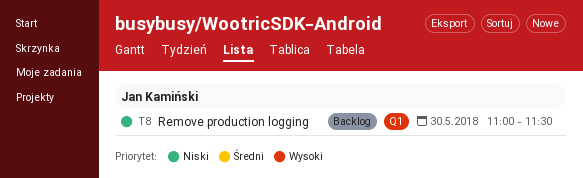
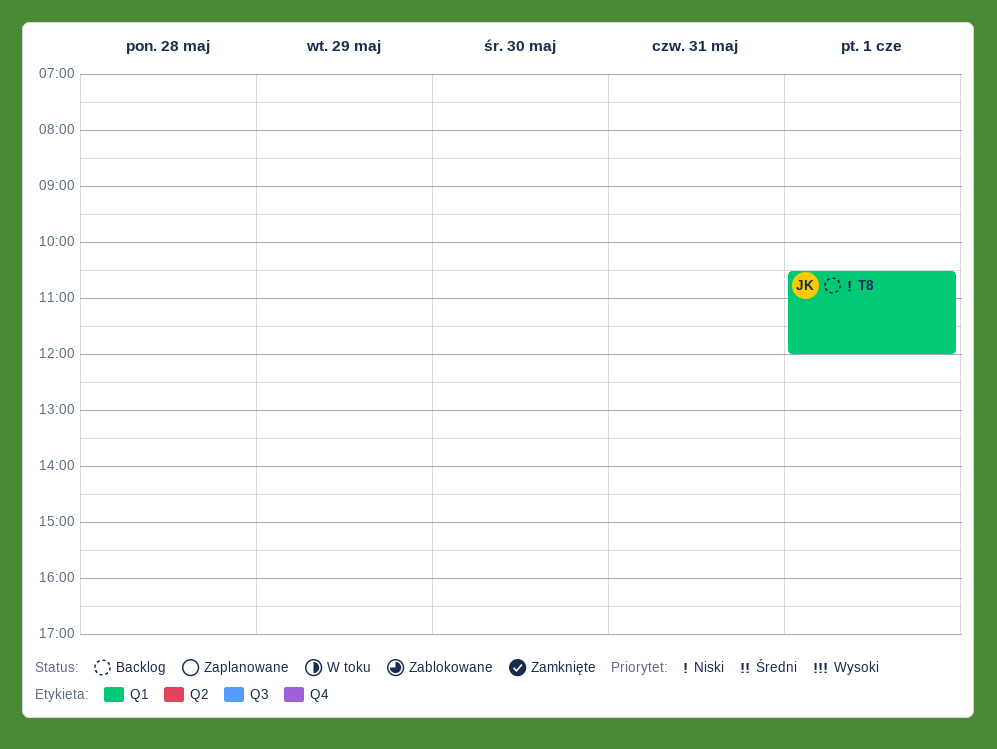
T8, day: May 30 -> Jun 1
T8, begins: 11:00 -> 10:30
T8, ends: 11:30 -> 12:00

